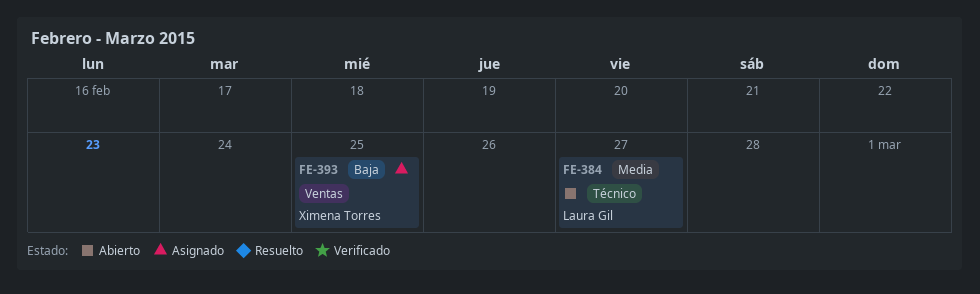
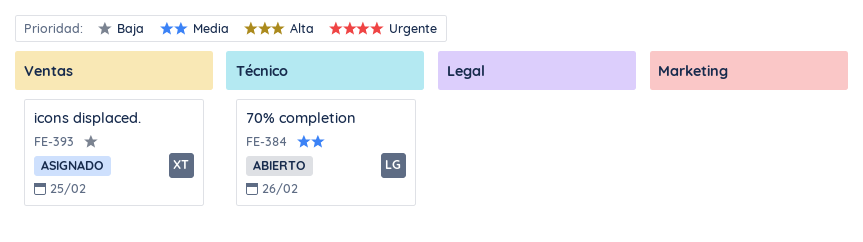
FE-384, due: Feb 27 -> Feb 26

